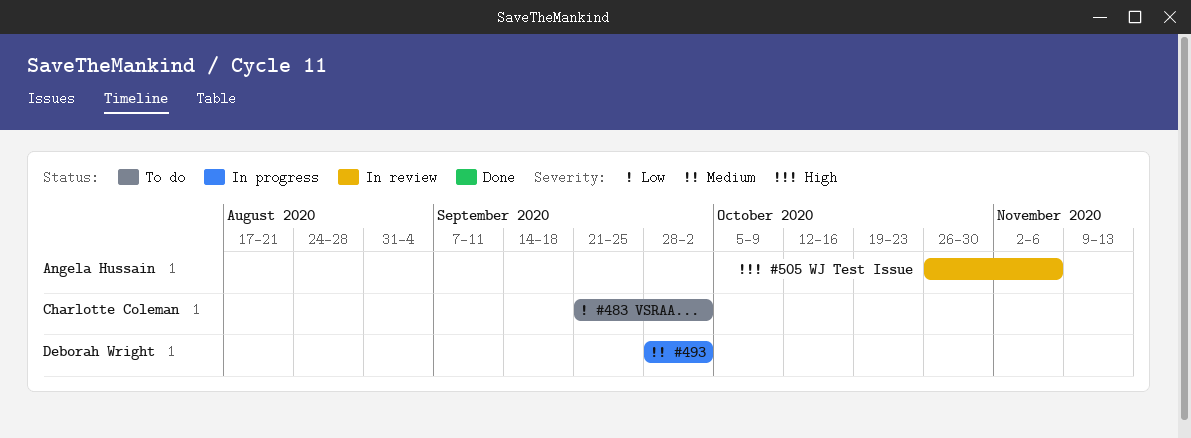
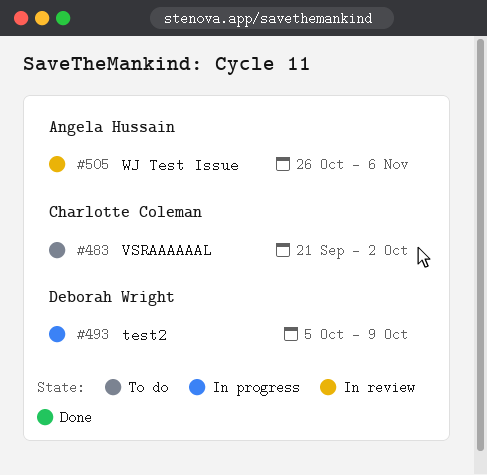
#493, start: Sep 28 -> Oct 5
#493, due: Oct 2 -> Oct 9

